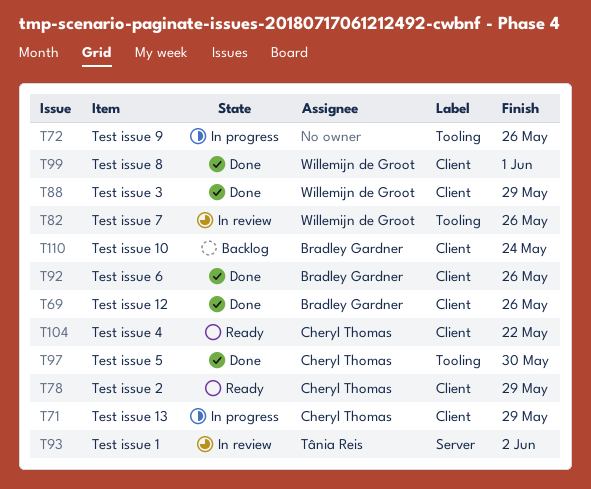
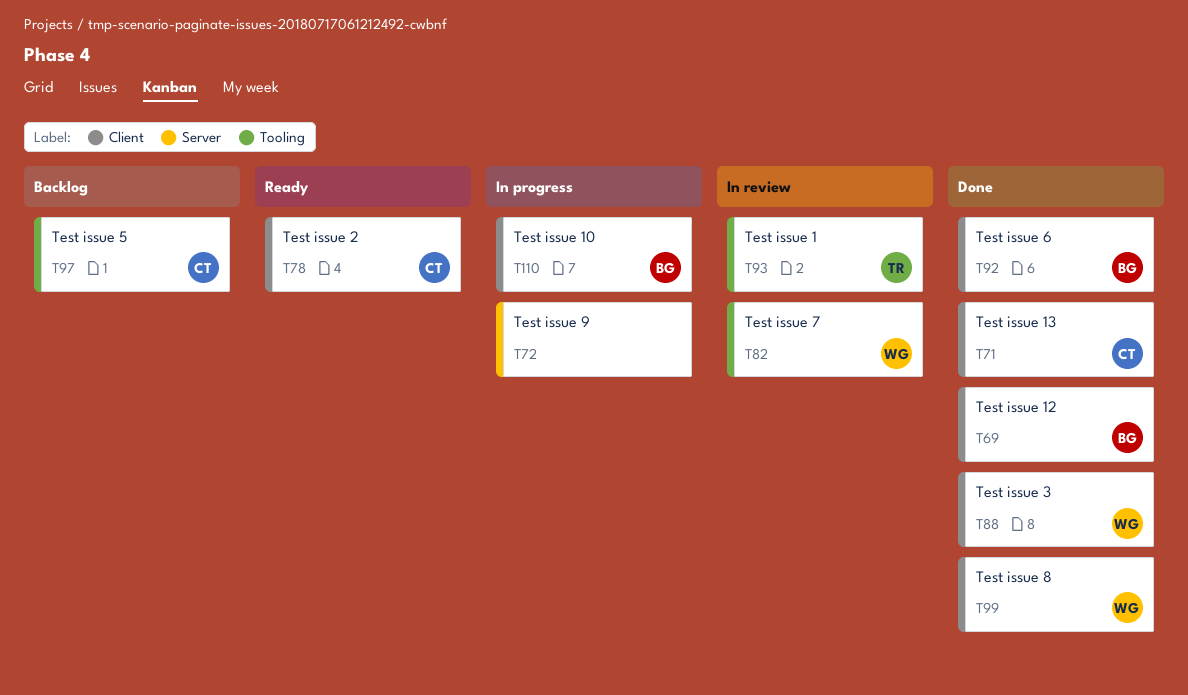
T71, status: In progress -> Done
T72, label: Tooling -> Server
T93, label: Server -> Tooling
T97, status: Done -> Backlog
T104: present -> none
T110, status: Backlog -> In progress

